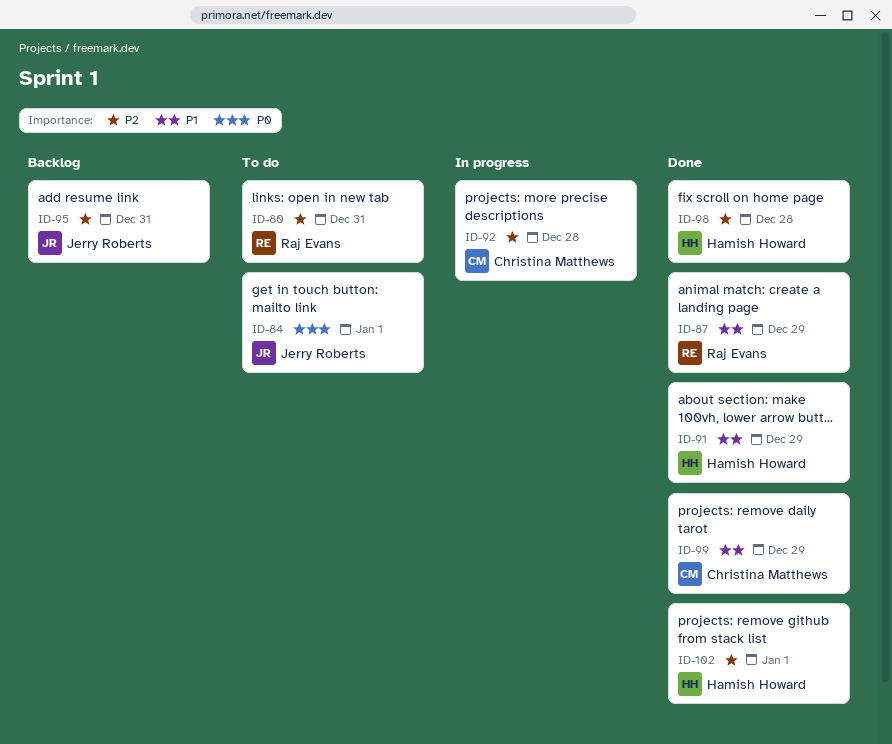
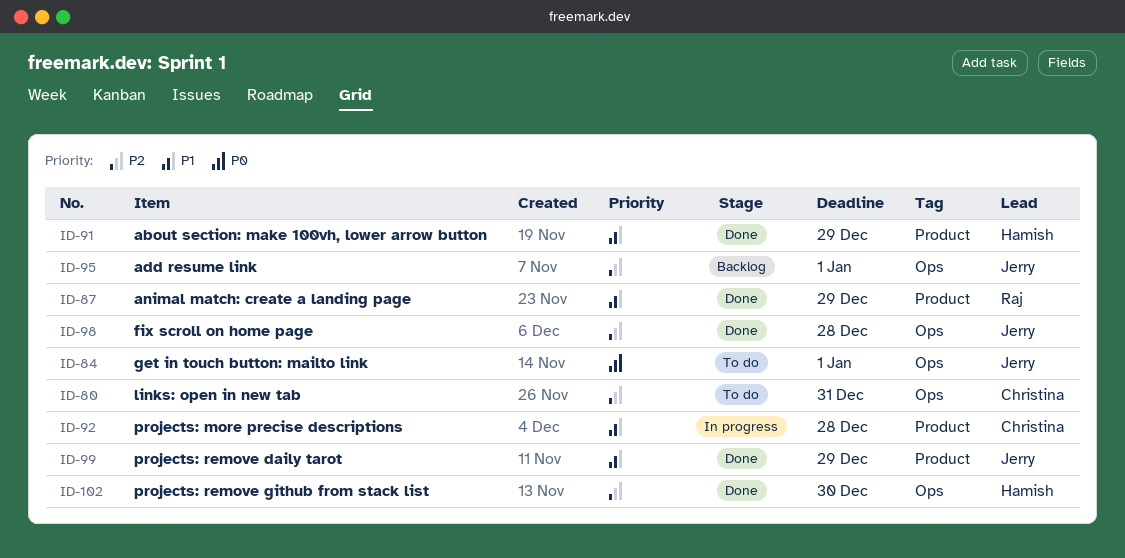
ID-80, owner: Raj Evans -> Christina Matthews
ID-92, priority: P2 -> P1
ID-95, due: Dec 31 -> Jan 1
ID-98, owner: Hamish Howard -> Jerry Roberts
ID-99, owner: Christina Matthews -> Jerry Roberts
ID-102, due: Jan 1 -> Dec 30

